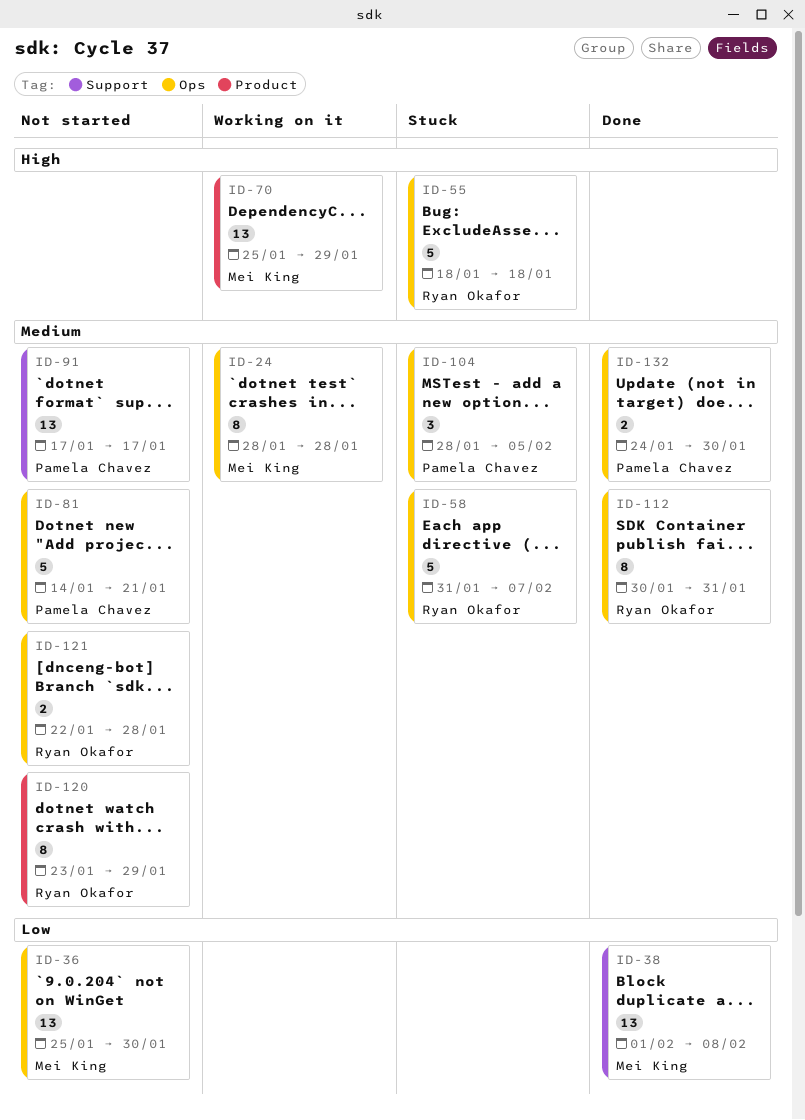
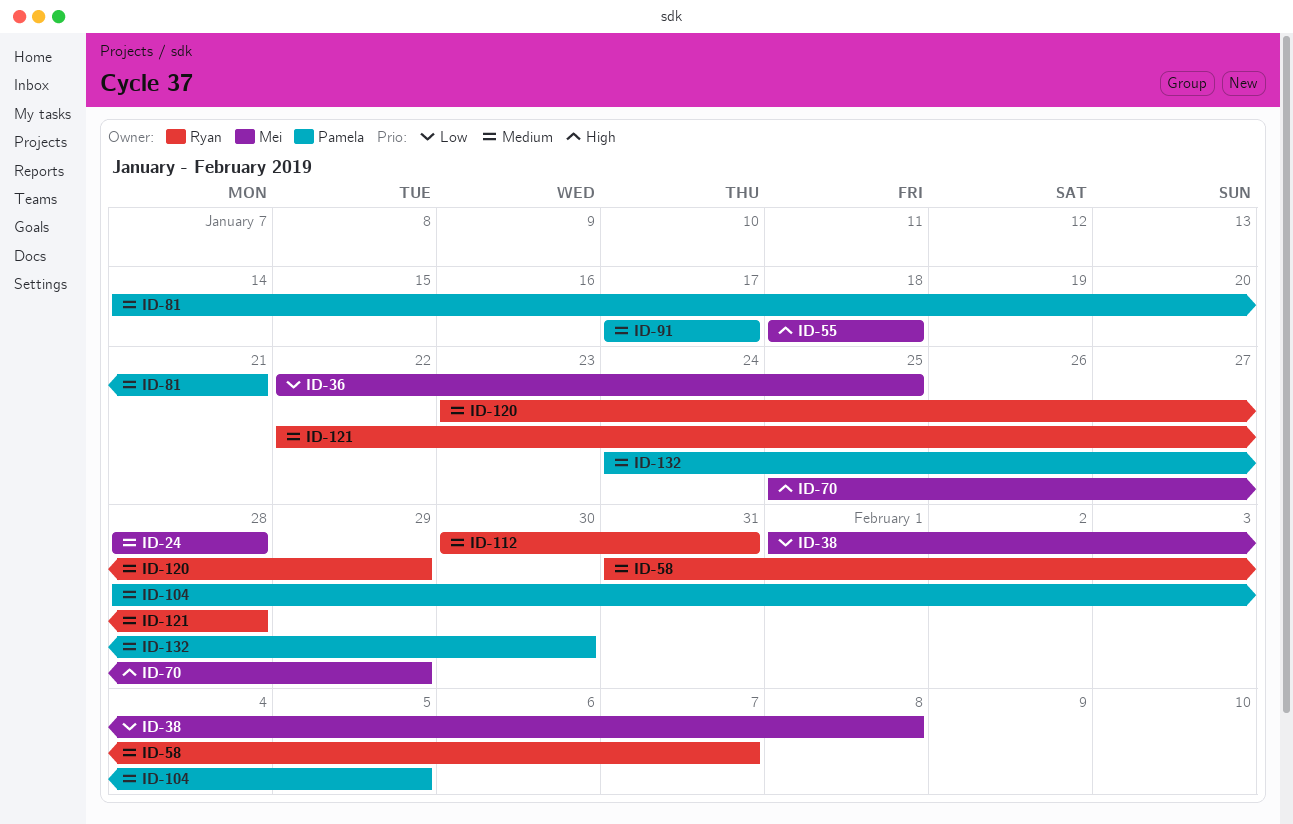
ID-36, start: Jan 25 -> Jan 22
ID-36, due: Jan 30 -> Jan 25
ID-55, owner: Ryan Okafor -> Mei King

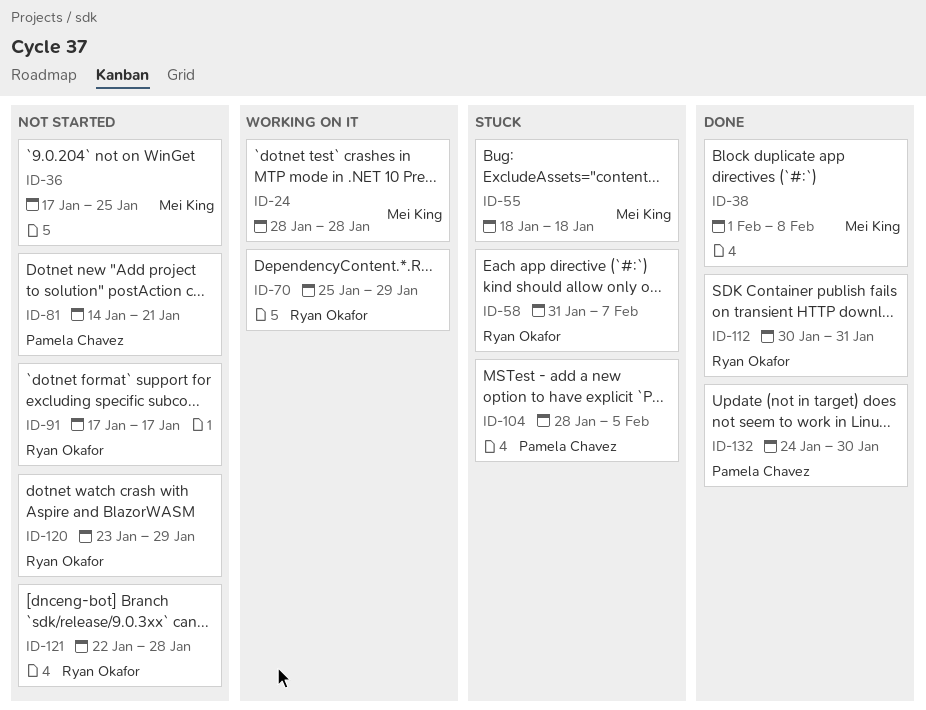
ID-36, start: Jan 22 -> Jan 17
ID-70, owner: Mei King -> Ryan Okafor
ID-91, owner: Pamela Chavez -> Ryan Okafor

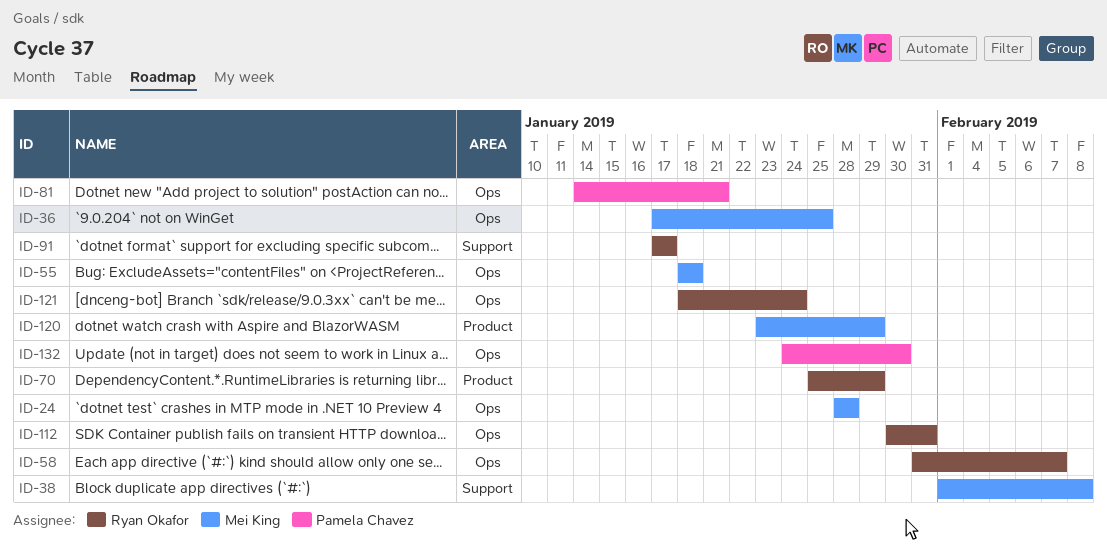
ID-104: present -> none
ID-120, owner: Ryan Okafor -> Mei King
ID-121, start: Jan 22 -> Jan 18
ID-121, due: Jan 28 -> Jan 24

